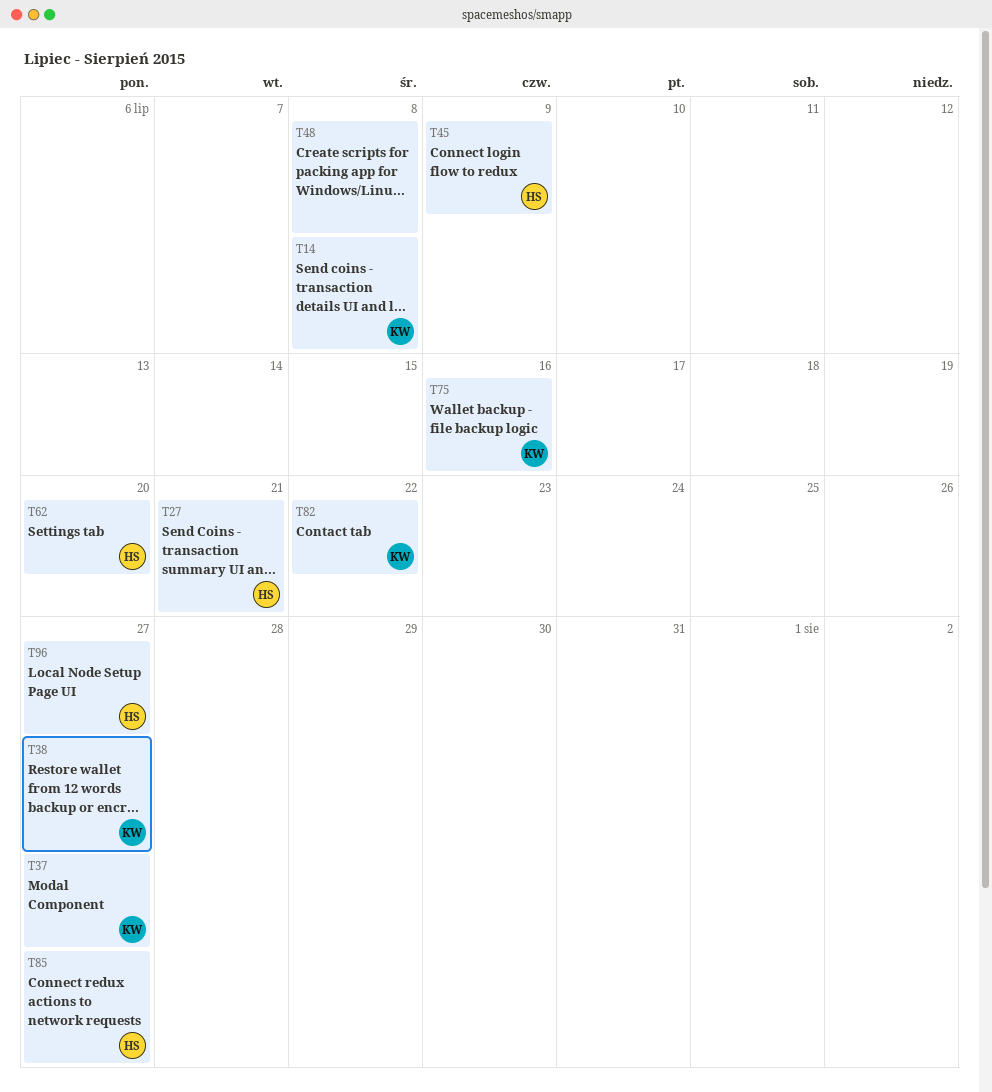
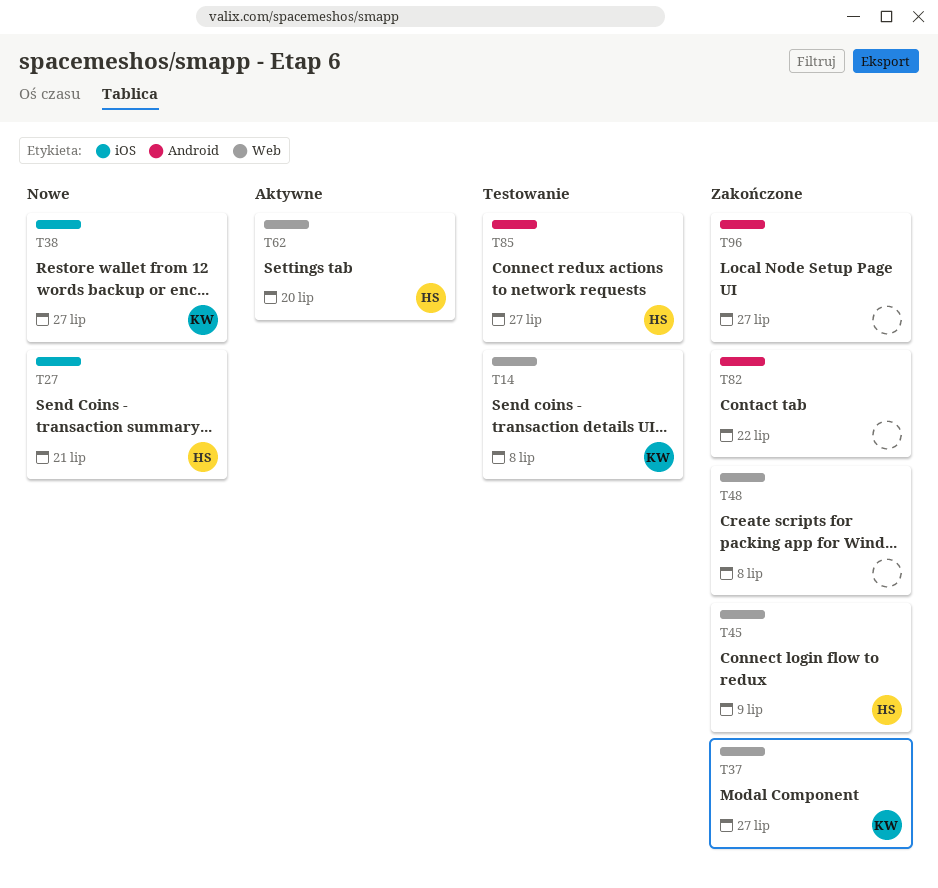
T75: present -> none
T82, owner: KW -> none
T96, owner: HS -> none

